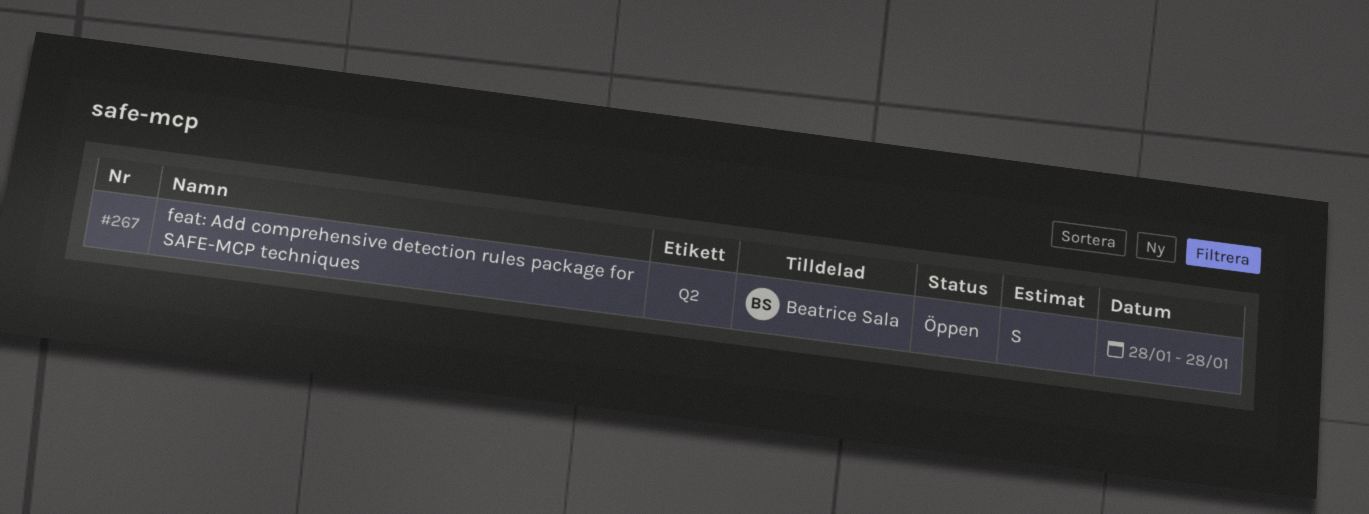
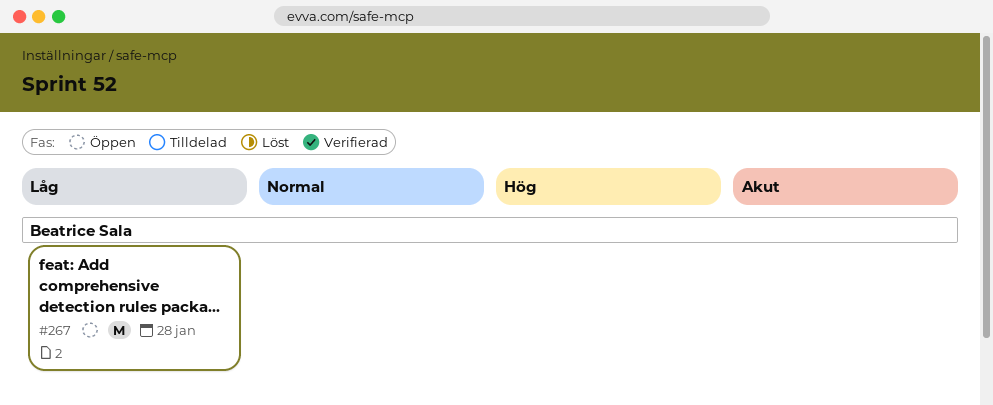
#267, estimate: S -> M

